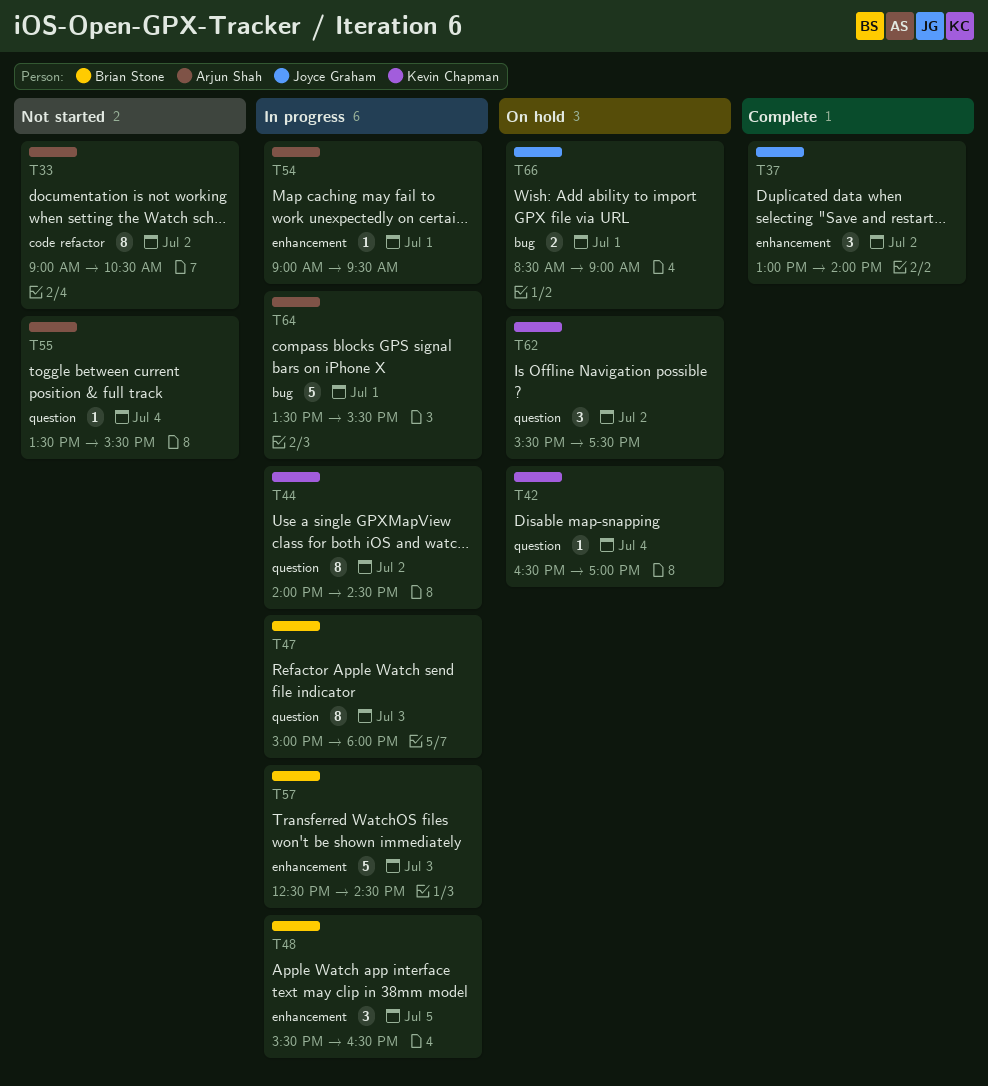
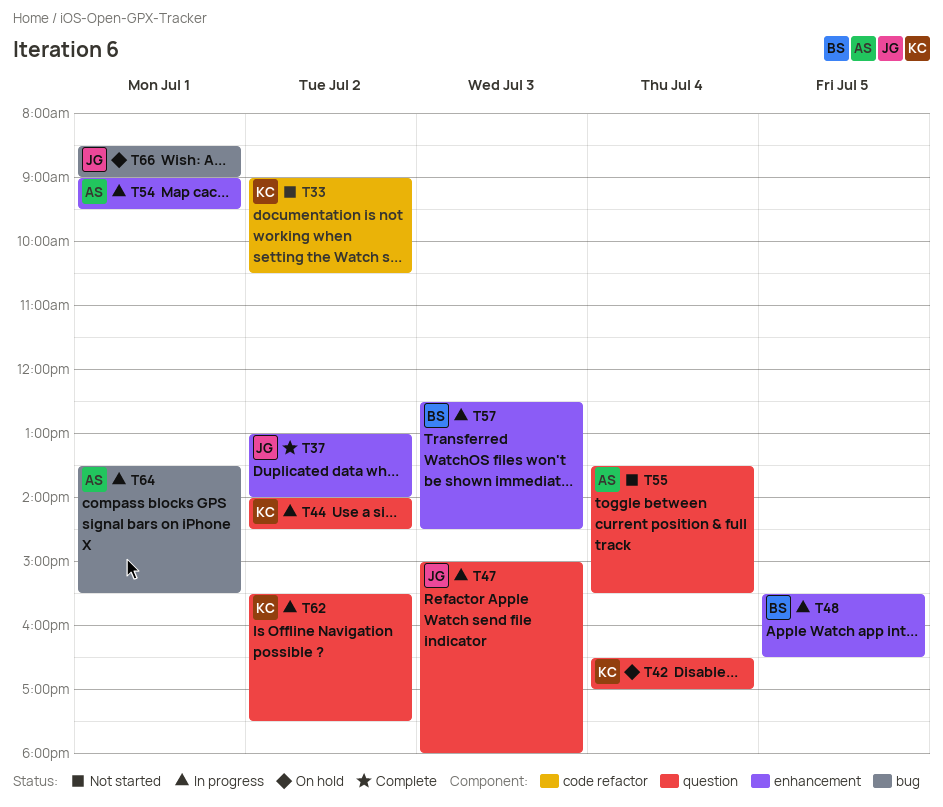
T33, owner: Arjun Shah -> Kevin Chapman
T47, owner: Brian Stone -> Joyce Graham
T62, status: On hold -> In progress

